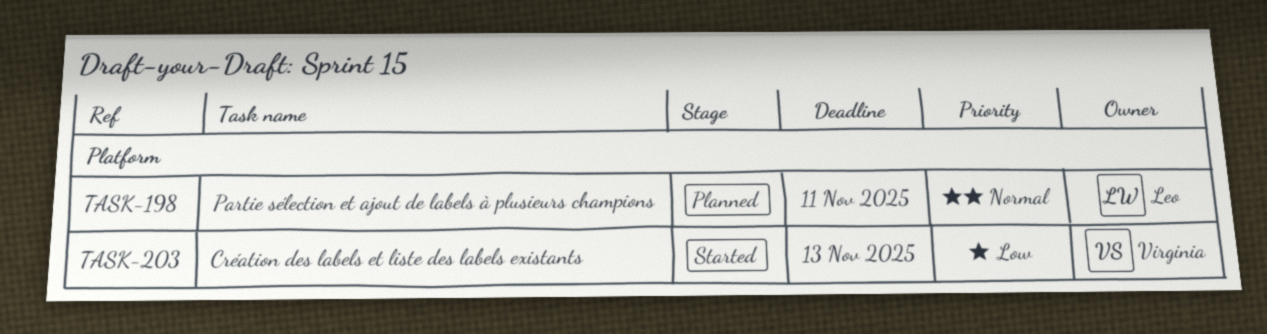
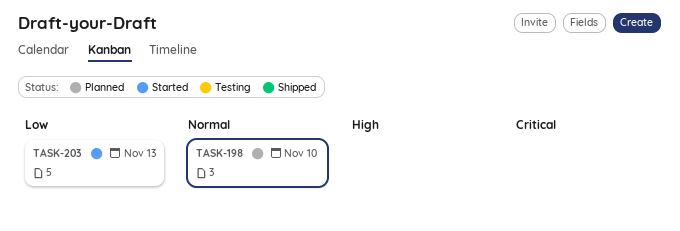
TASK-198, due: Nov 11 -> Nov 10

